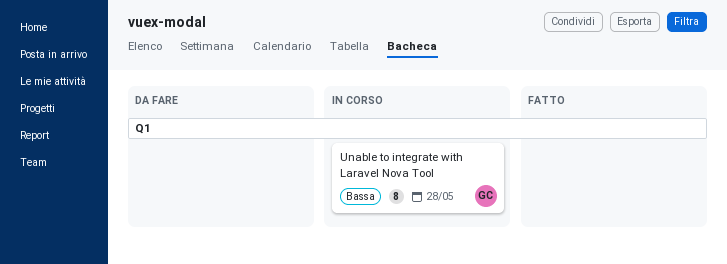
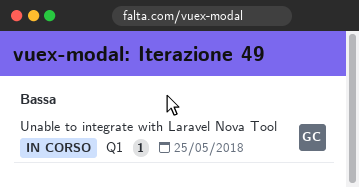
Unable to integrate with Laravel Nova Tool, estimate: 8 -> 1
Unable to integrate with Laravel Nova Tool, due: May 28 -> May 25

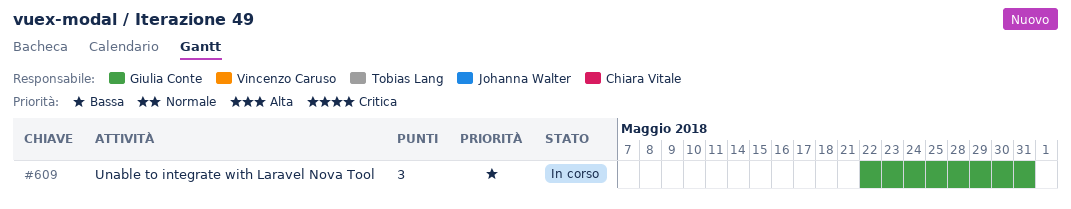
Unable to integrate with Laravel Nova Tool, estimate: 1 -> 3
Unable to integrate with Laravel Nova Tool, due: May 25 -> May 31

